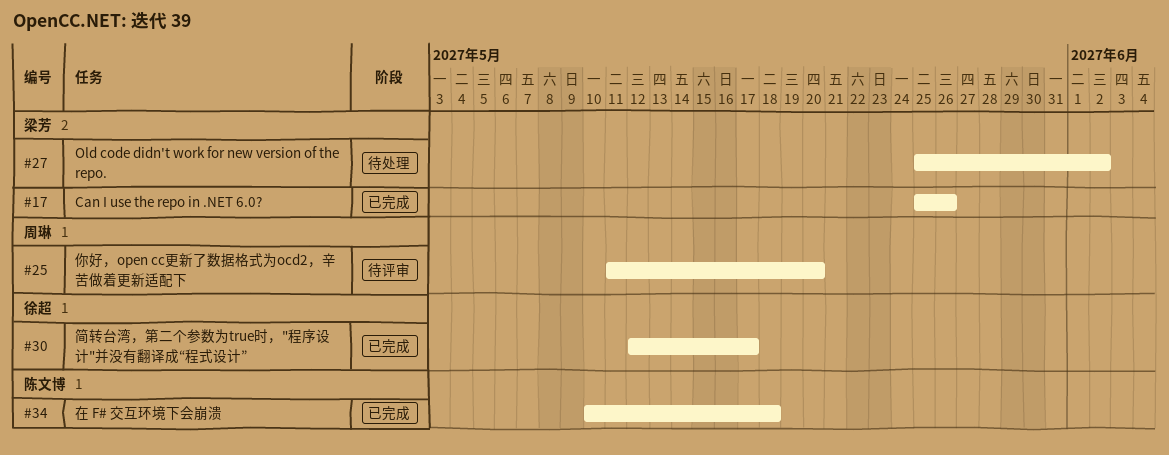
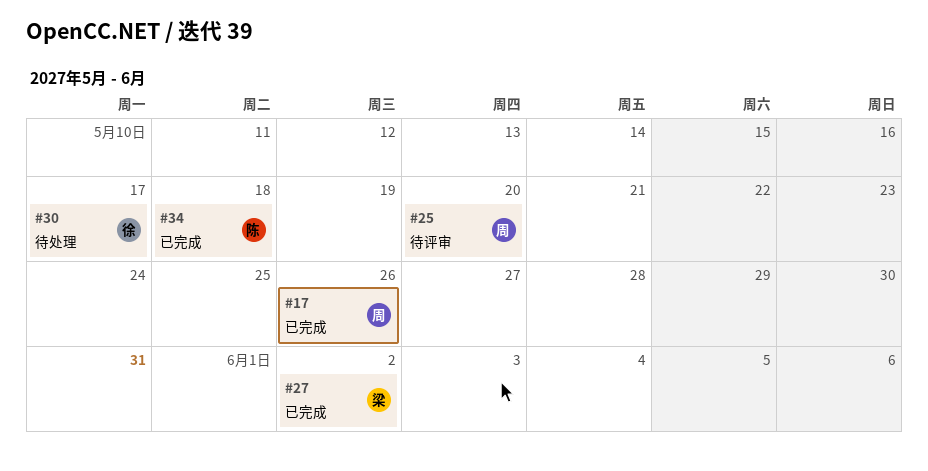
#17, owner: 梁芳 -> 周琳
#27, status: 待处理 -> 已完成
#30, status: 已完成 -> 待处理

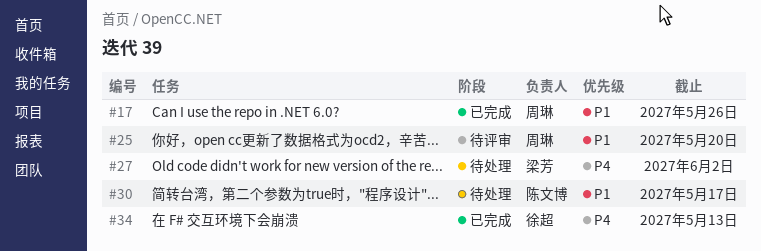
#27, status: 已完成 -> 待处理
#30, owner: 徐超 -> 陈文博
#34, owner: 陈文博 -> 徐超
#34, due: May 18 -> May 13

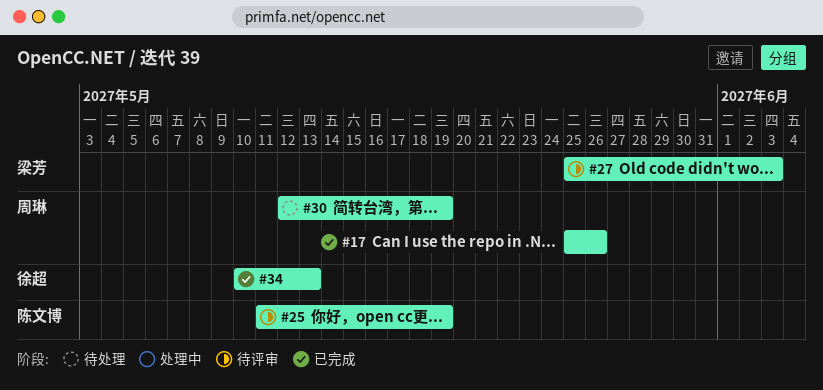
#25, owner: 周琳 -> 陈文博
#25, due: May 20 -> May 19
#27, status: 待处理 -> 待评审
#27, due: Jun 2 -> Jun 3
#30, owner: 陈文博 -> 周琳
#30, due: May 17 -> May 19

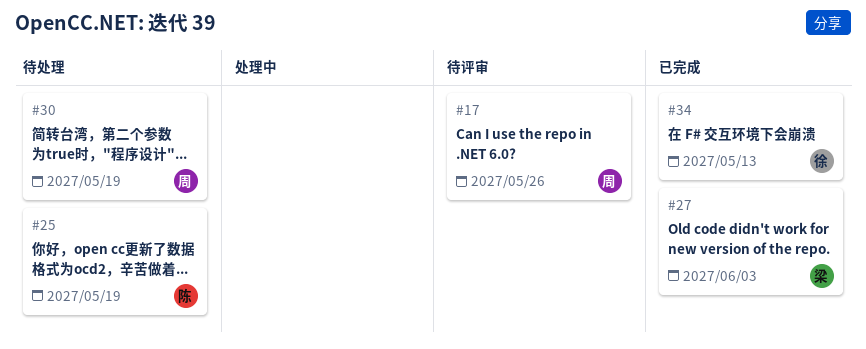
#17, status: 已完成 -> 待评审
#25, status: 待评审 -> 待处理
#27, status: 待评审 -> 已完成

